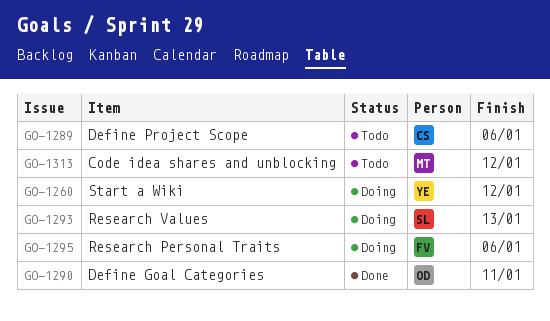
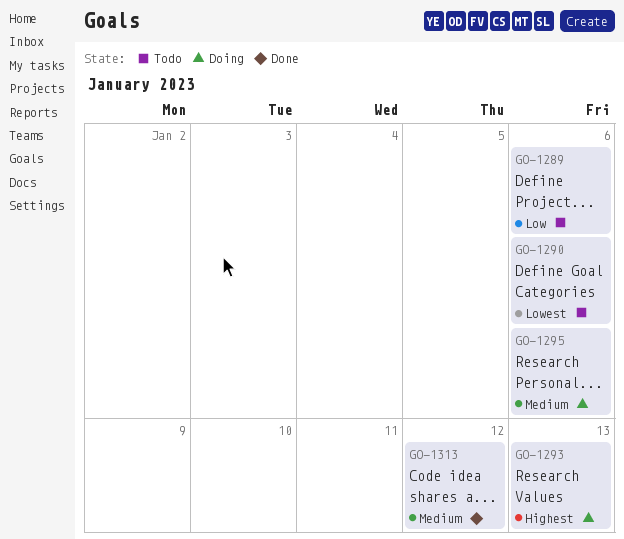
GO-1260: present -> none
GO-1290, status: Done -> Todo
GO-1290, due: Jan 11 -> Jan 6
GO-1313, status: Todo -> Done

